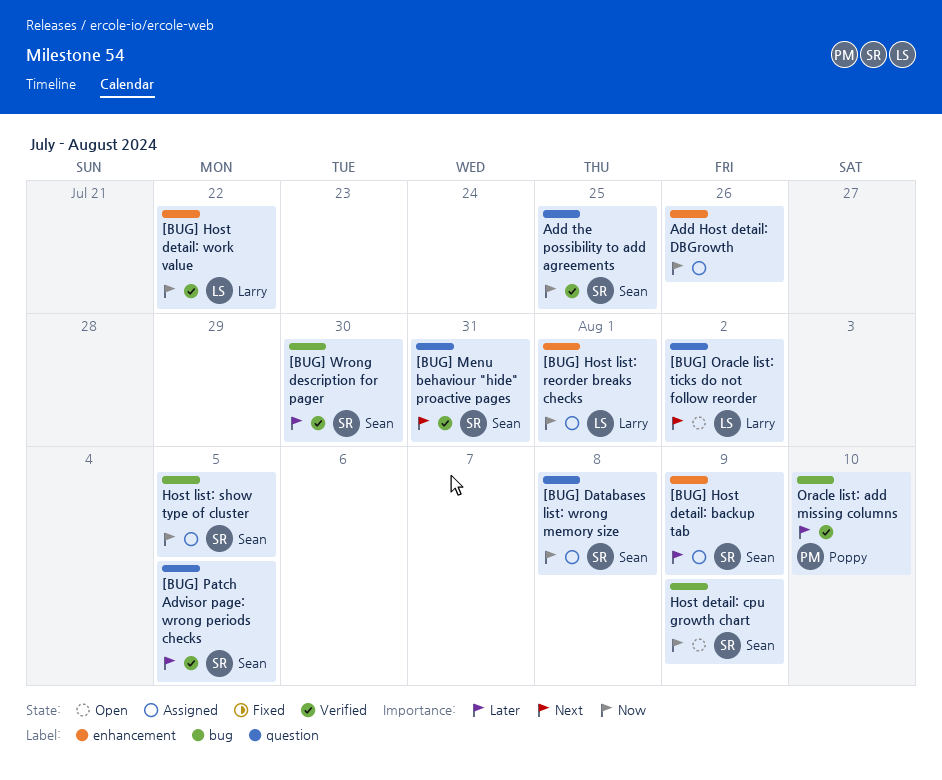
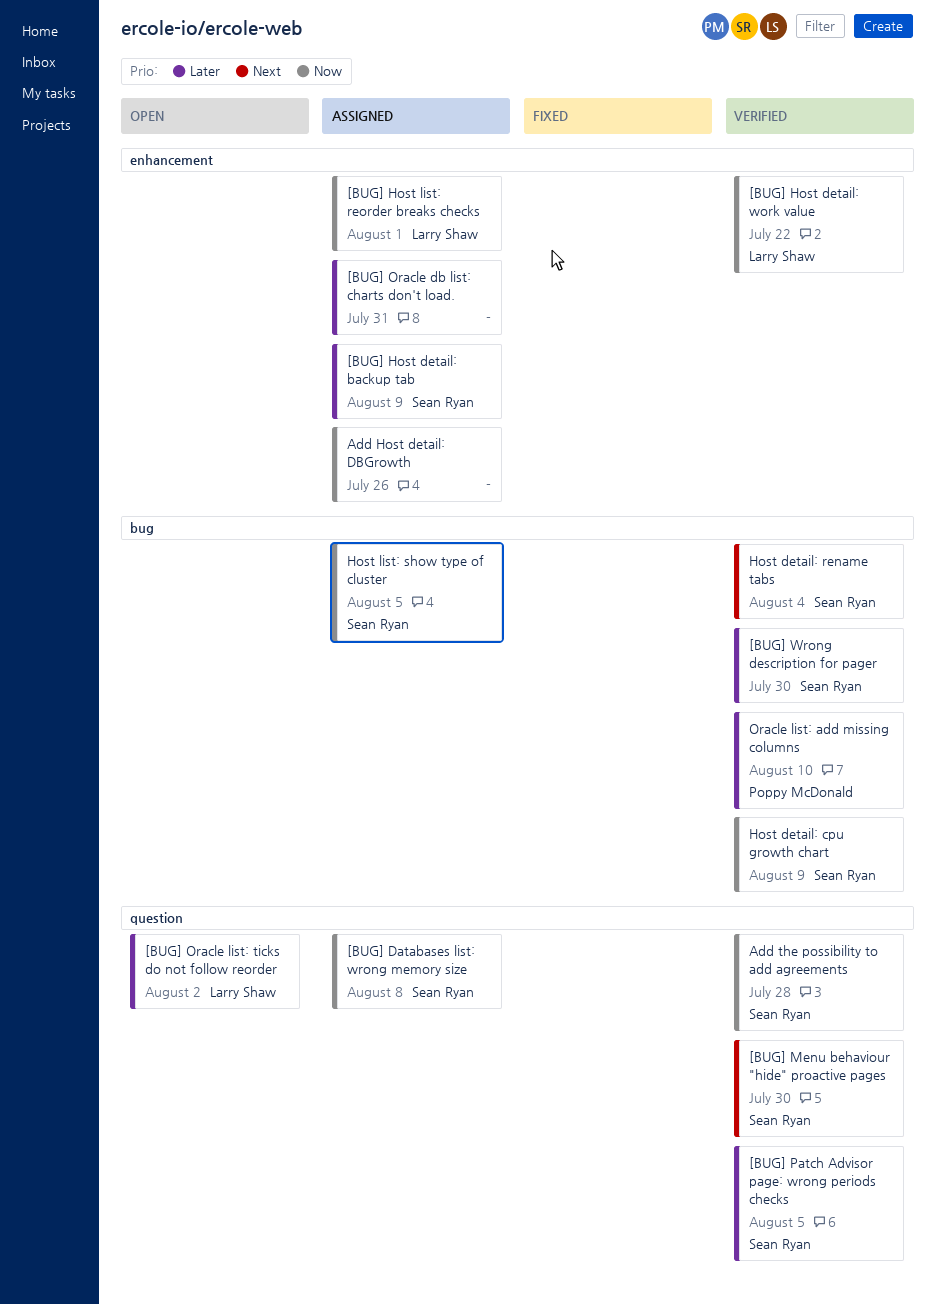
[BUG] Menu behaviour "hide" proactive pages, due: Jul 31 -> Jul 30
[BUG] Oracle db list: charts don't load.: none -> present
[BUG] Oracle list: ticks do not follow reorder, priority: Next -> Later
Add the possibility to add agreements, due: Jul 25 -> Jul 28
Host detail: cpu growth chart, status: Open -> Verified
Host detail: rename tabs: none -> present

